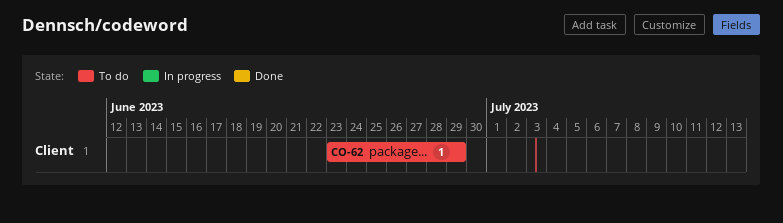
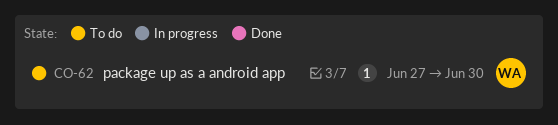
CO-62, start: Jun 23 -> Jun 27
CO-62, due: Jun 29 -> Jun 30

